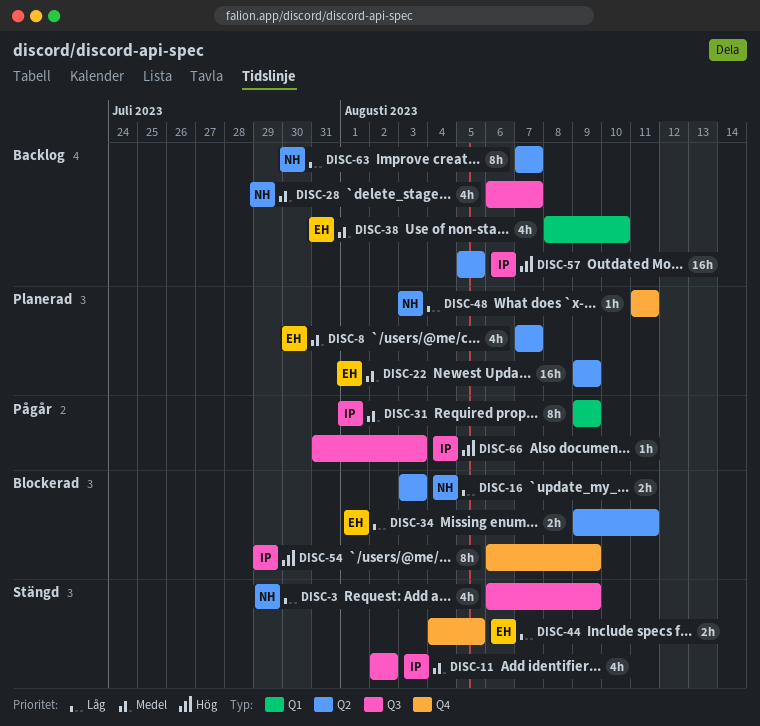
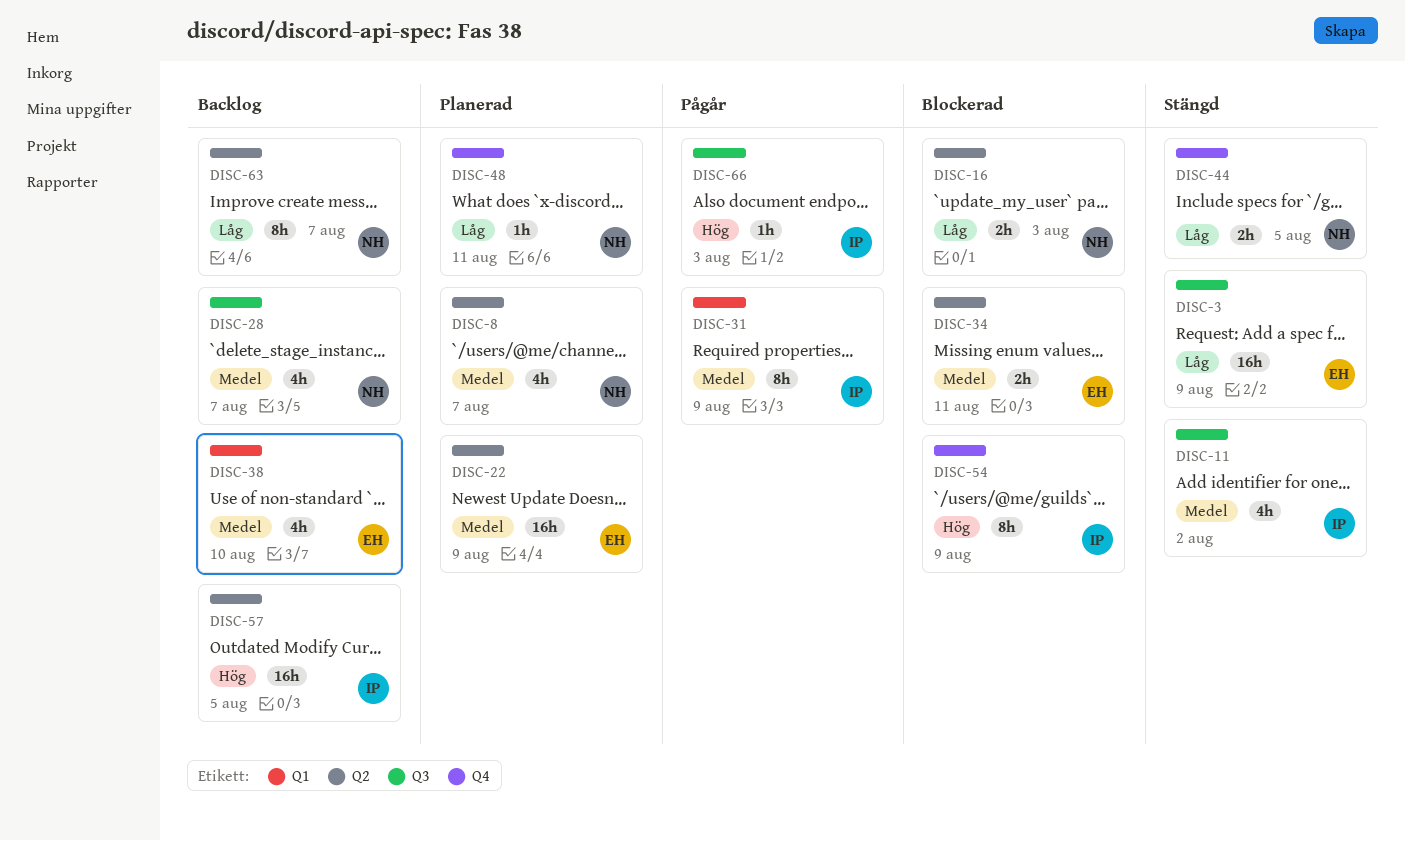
DISC-3, owner: NH -> EH
DISC-3, estimate: 4h -> 16h
DISC-8, owner: EH -> NH
DISC-34, priority: Låg -> Medel
DISC-44, owner: EH -> NH

